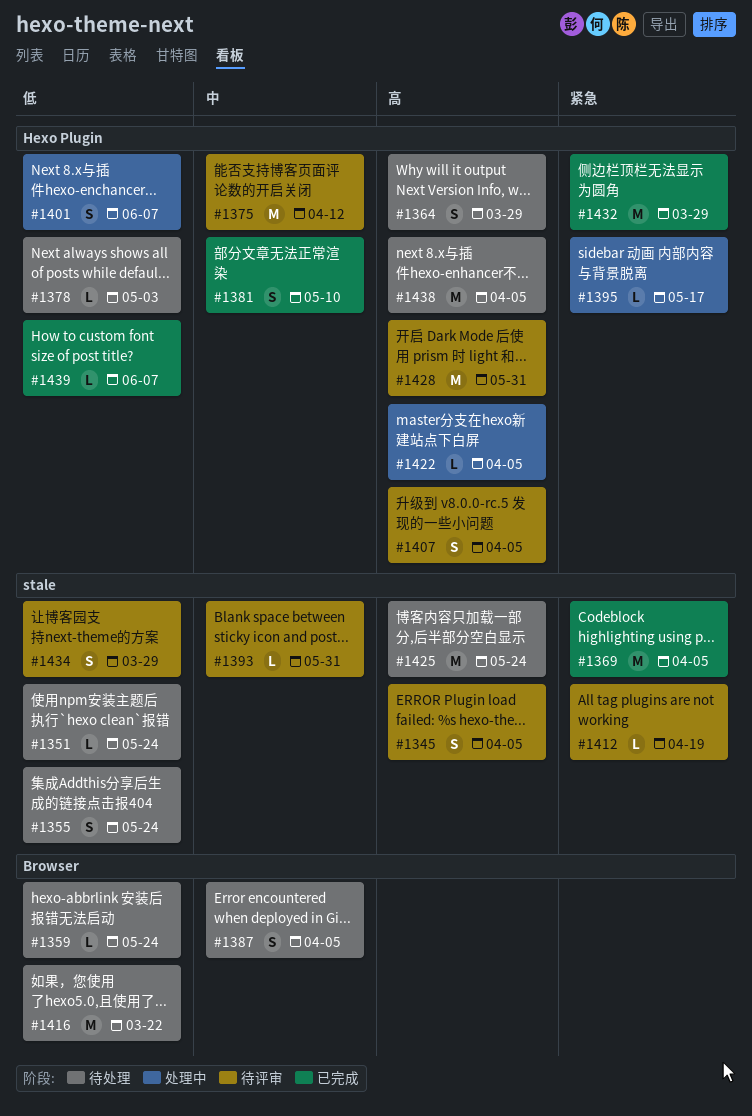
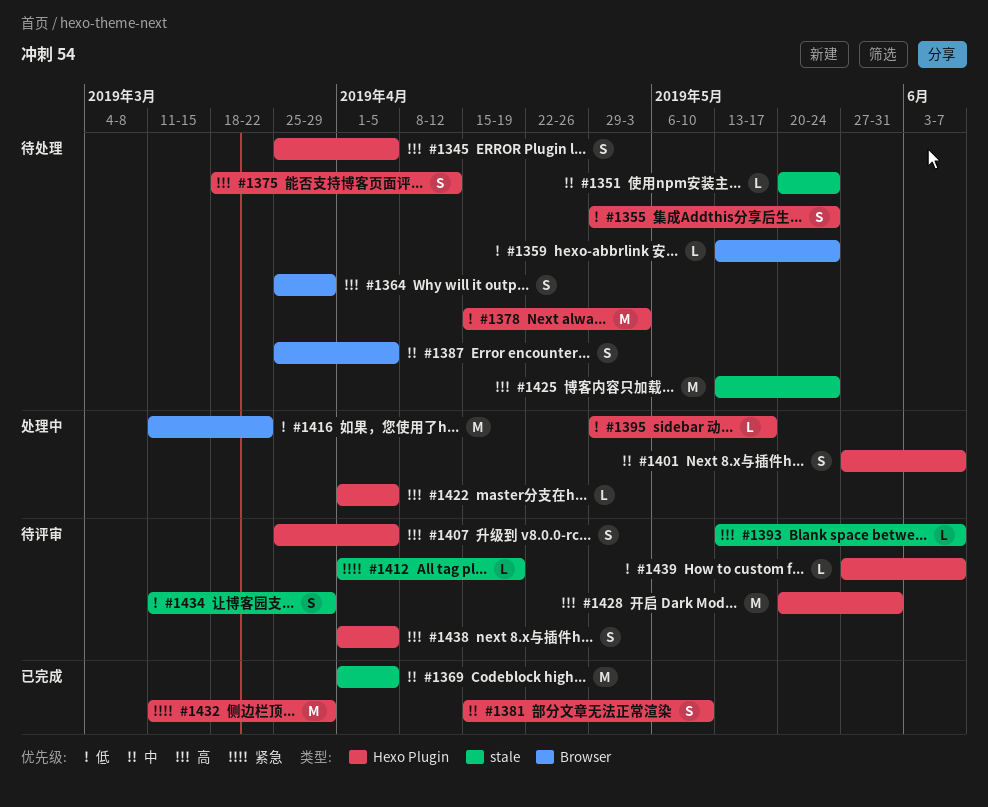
#1345, status: 待评审 -> 待处理
#1345, label: stale -> Hexo Plugin
#1351, priority: 低 -> 中
#1355, label: stale -> Hexo Plugin
#1364, label: Hexo Plugin -> Browser
#1369, priority: 紧急 -> 中
#1375, status: 待评审 -> 待处理
#1375, priority: 中 -> 高
#1375, estimate: M -> S
#1378, estimate: L -> M
#1393, priority: 中 -> 高
#1393, due: May 31 -> Jun 7
#1395, priority: 紧急 -> 低
#1401, priority: 低 -> 中
#1416, status: 待处理 -> 处理中
#1438, status: 待处理 -> 待评审
#1438, estimate: M -> S
#1439, status: 已完成 -> 待评审

